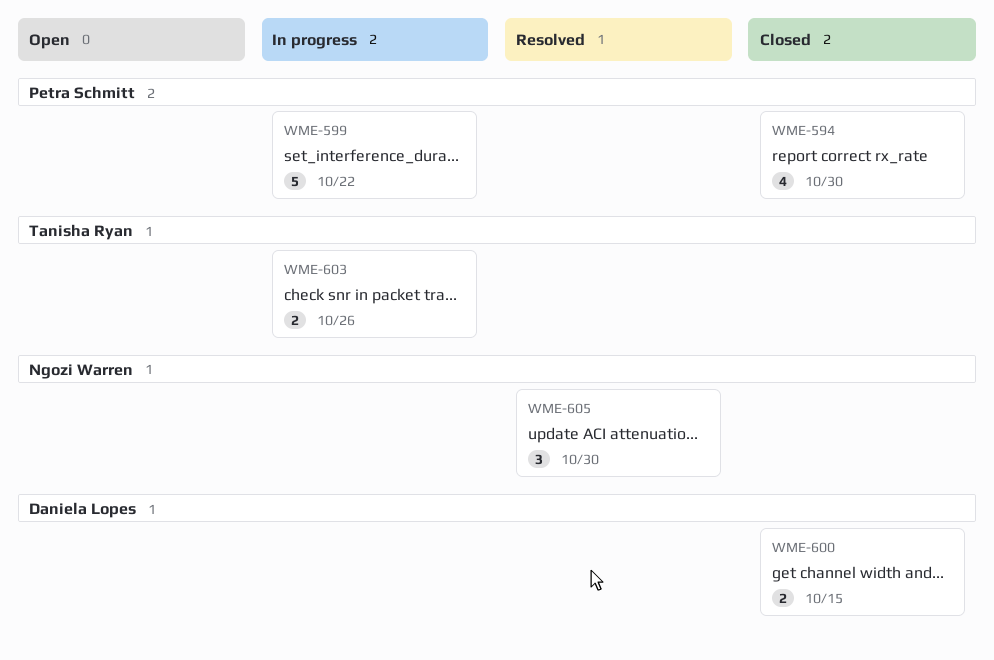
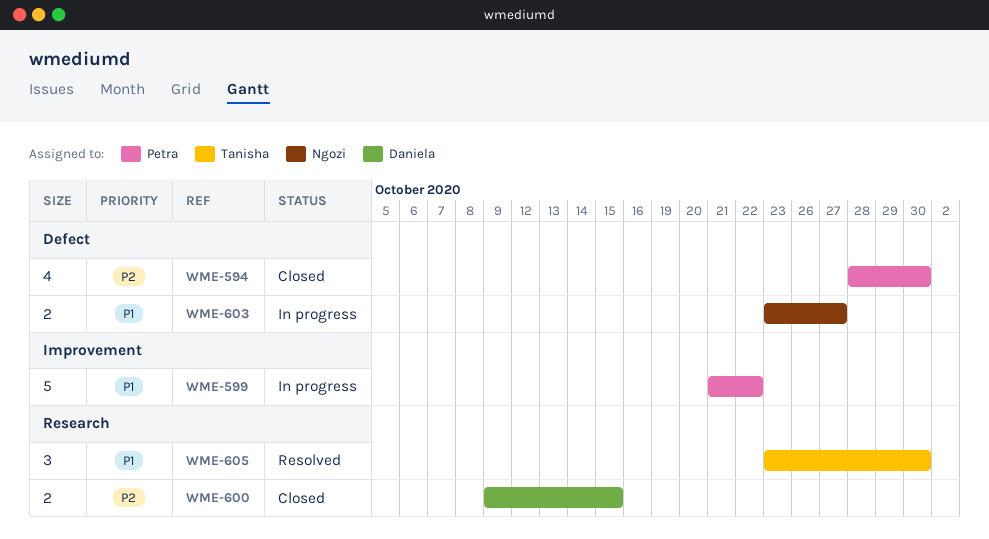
WME-603, owner: Tanisha Ryan -> Ngozi Warren
WME-603, due: Oct 26 -> Oct 27
WME-605, owner: Ngozi Warren -> Tanisha Ryan

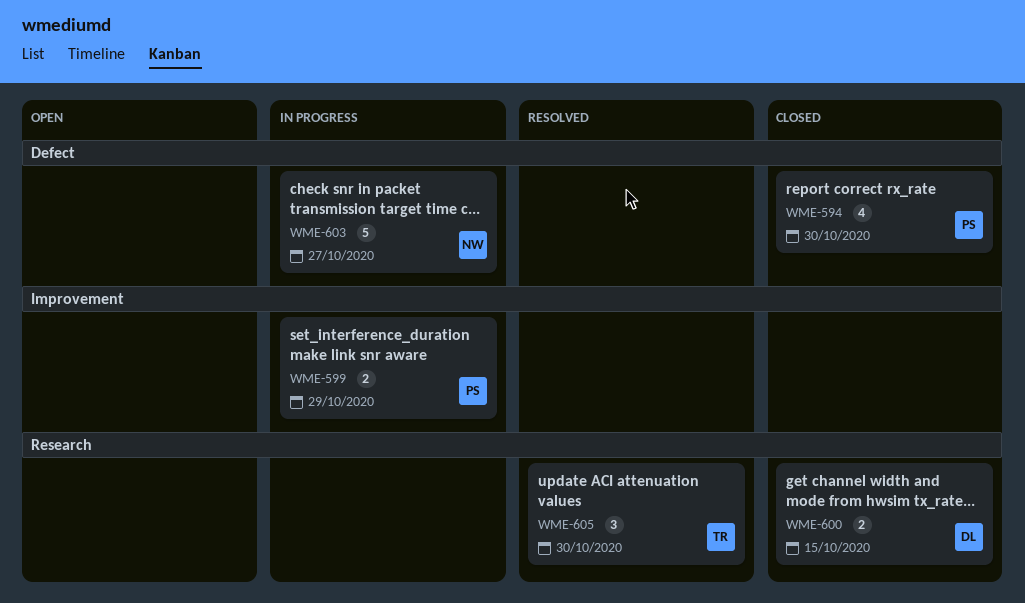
WME-599, estimate: 5 -> 2
WME-599, due: Oct 22 -> Oct 29
WME-603, estimate: 2 -> 5

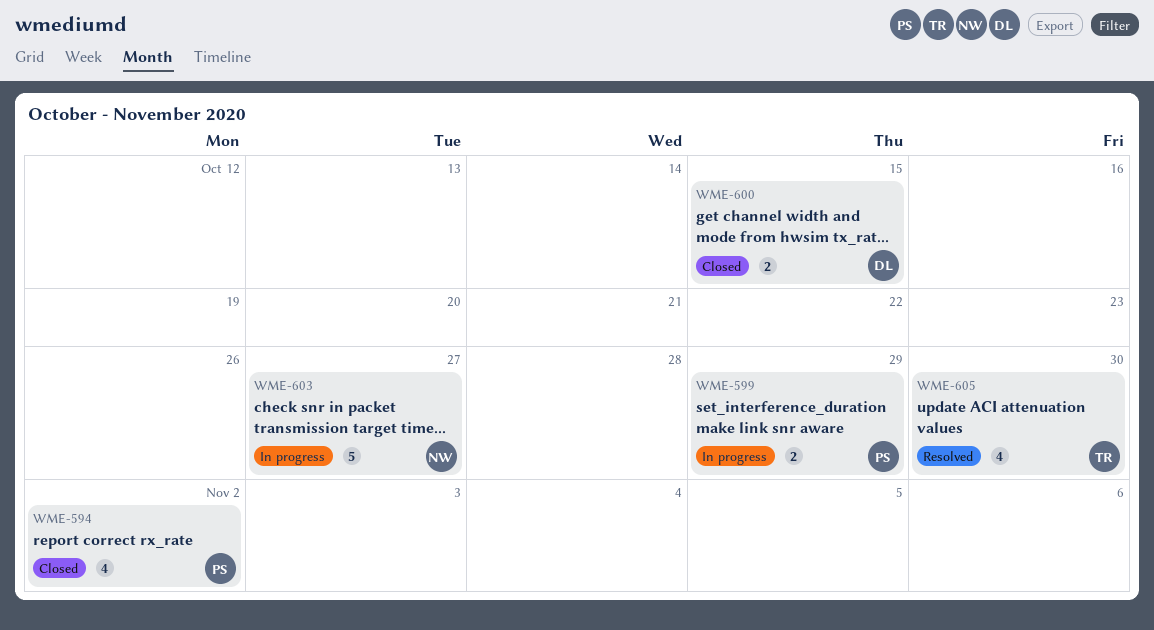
WME-594, due: Oct 30 -> Nov 2
WME-605, estimate: 3 -> 4

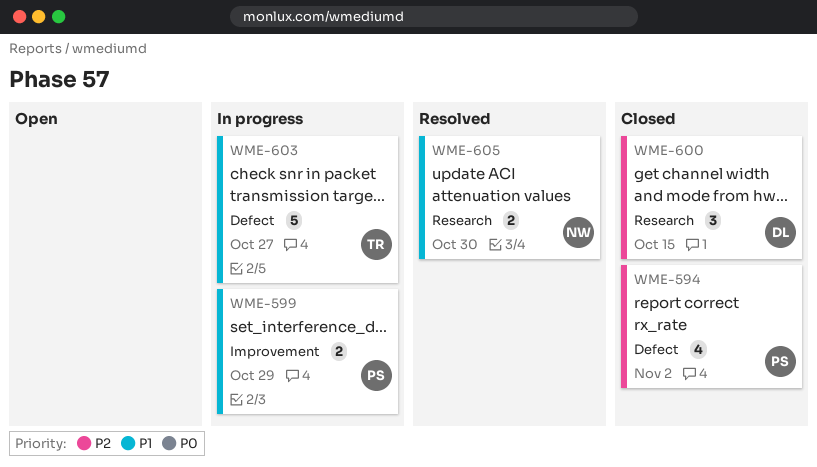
WME-600, estimate: 2 -> 3
WME-603, owner: NW -> TR
WME-605, owner: TR -> NW
WME-605, estimate: 4 -> 2

